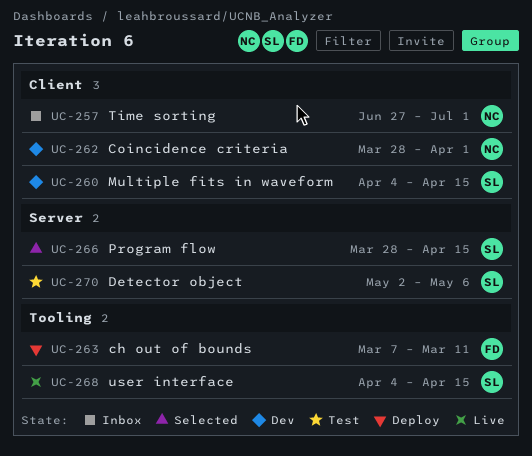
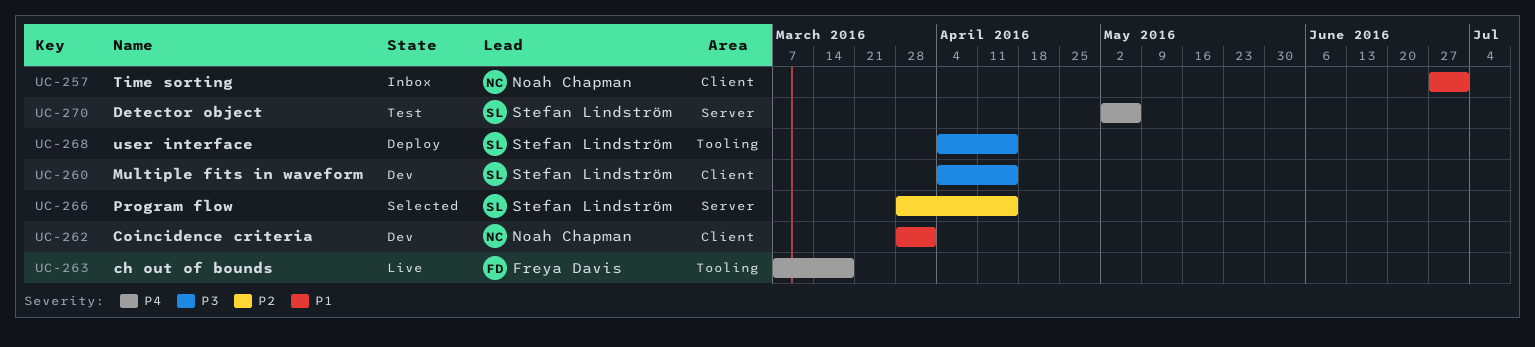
UC-263, status: Deploy -> Live
UC-263, due: Mar 11 -> Mar 18
UC-268, status: Live -> Deploy

